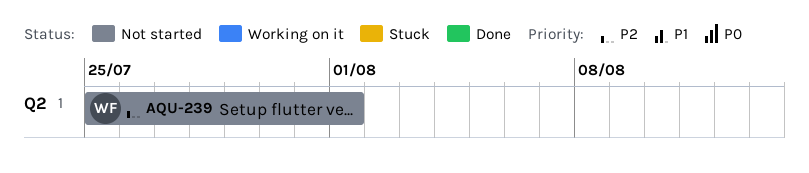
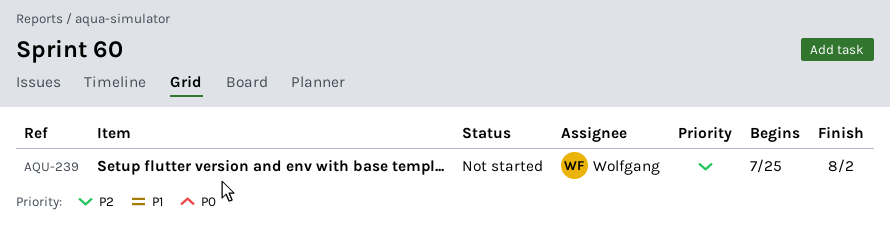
AQU-239, due: Aug 1 -> Aug 2

